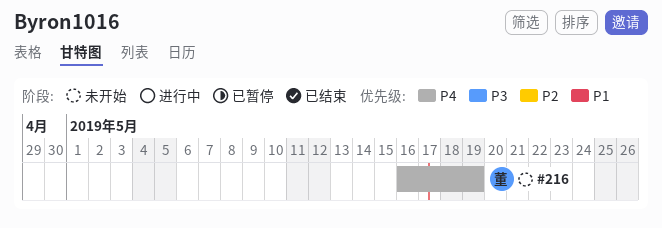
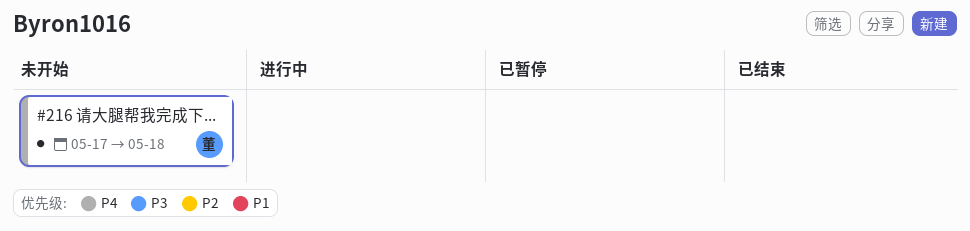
#216, start: May 16 -> May 17
#216, due: May 19 -> May 18

